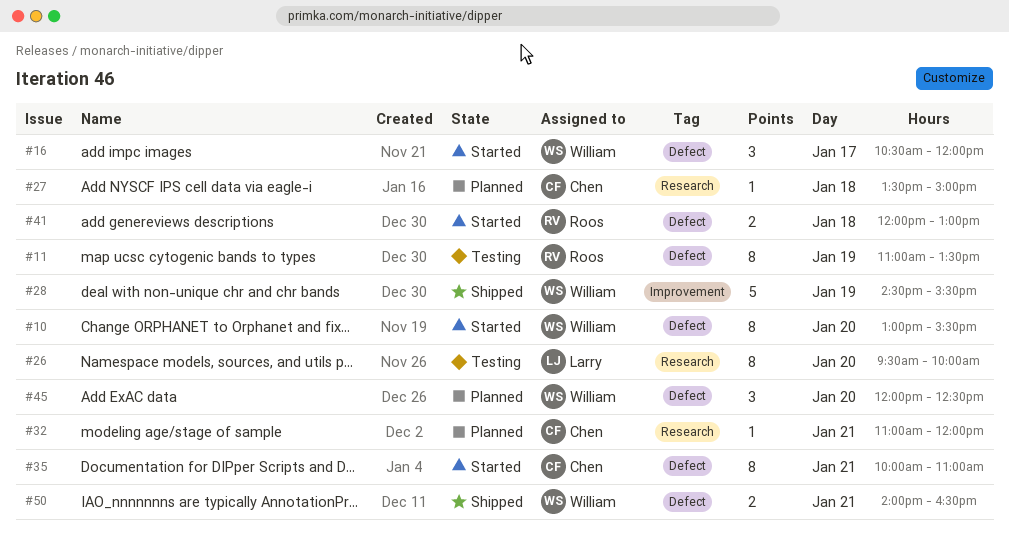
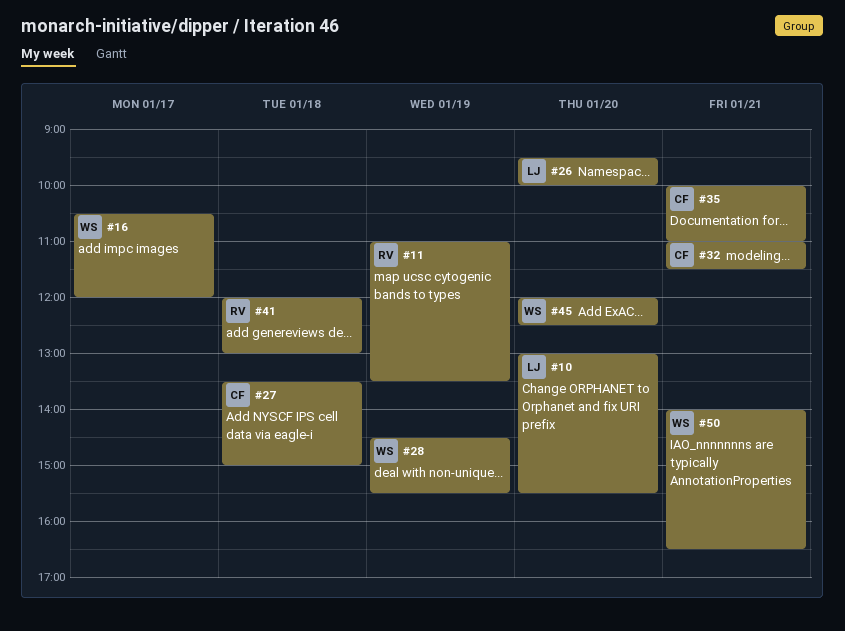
#10, owner: William -> Larry
#32, ends: 12:00 -> 11:30

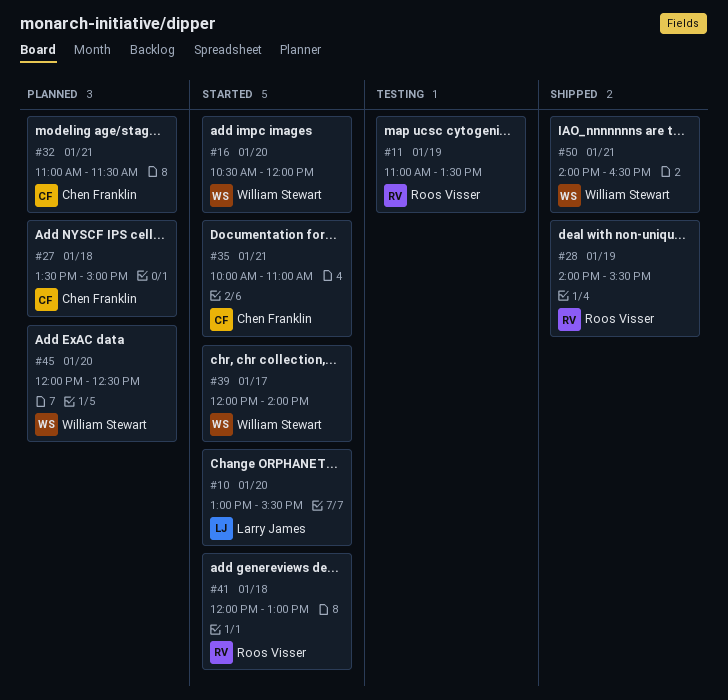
#16, day: Jan 17 -> Jan 20
#26: present -> none
#28, owner: William Stewart -> Roos Visser
#28, begins: 14:30 -> 14:00
#39: none -> present

